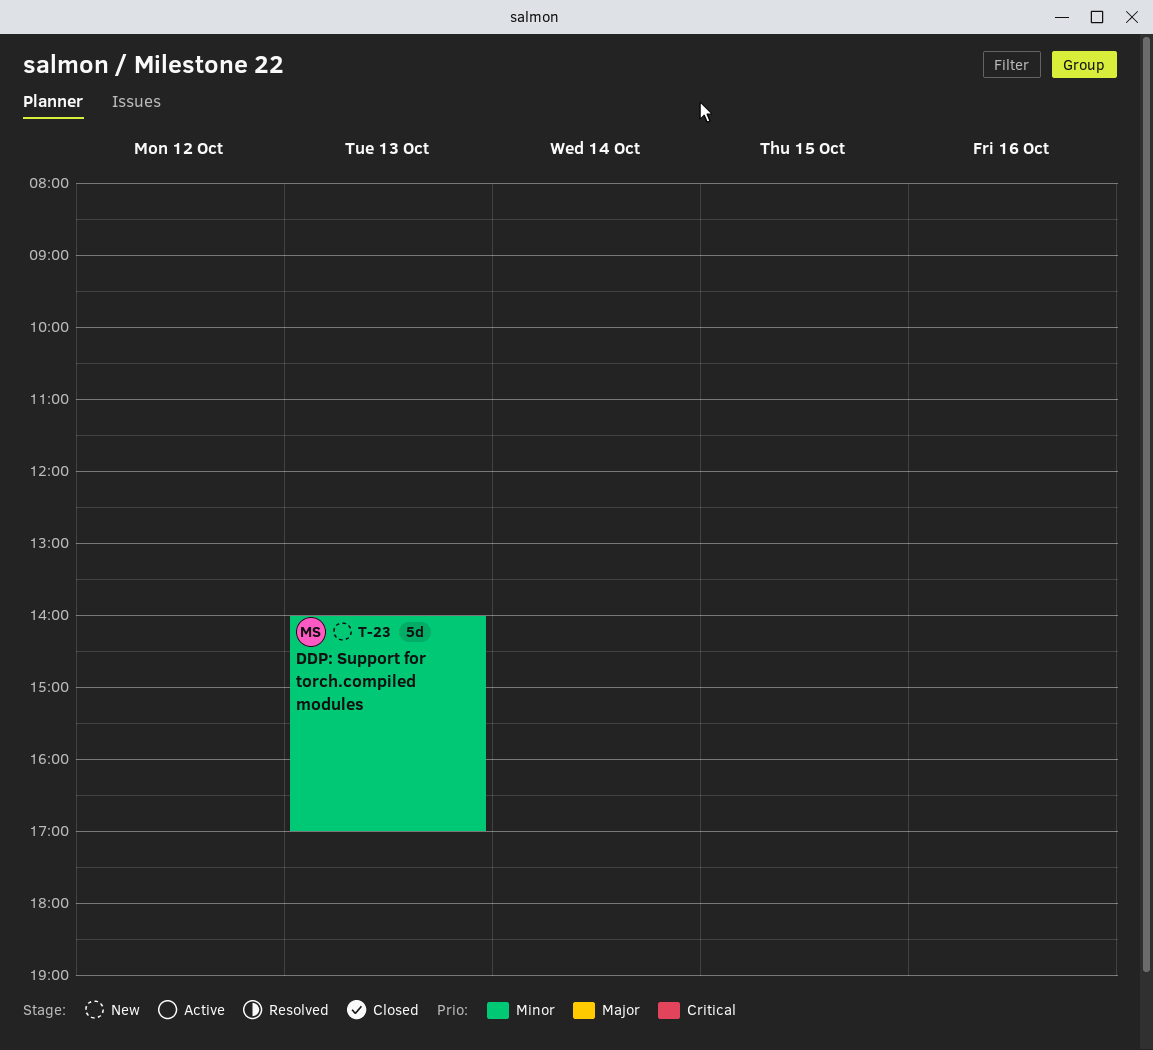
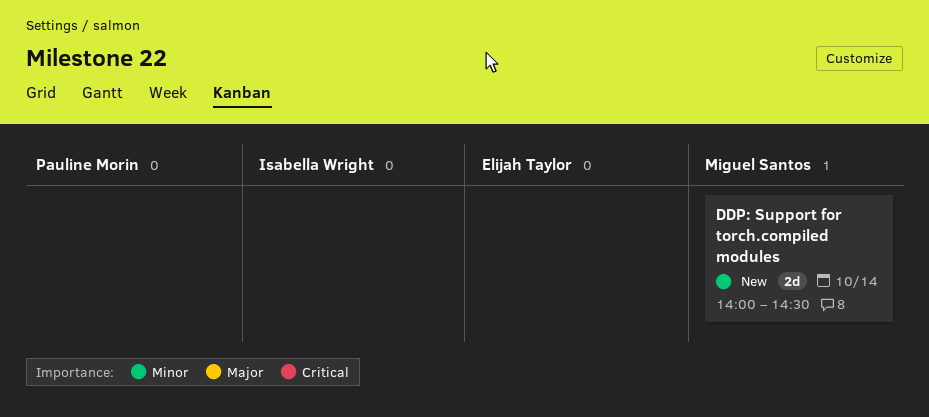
DDP: Support for torch.compiled modules, estimate: 5d -> 2d
DDP: Support for torch.compiled modules, day: Oct 13 -> Oct 14
DDP: Support for torch.compiled modules, ends: 17:00 -> 14:30

